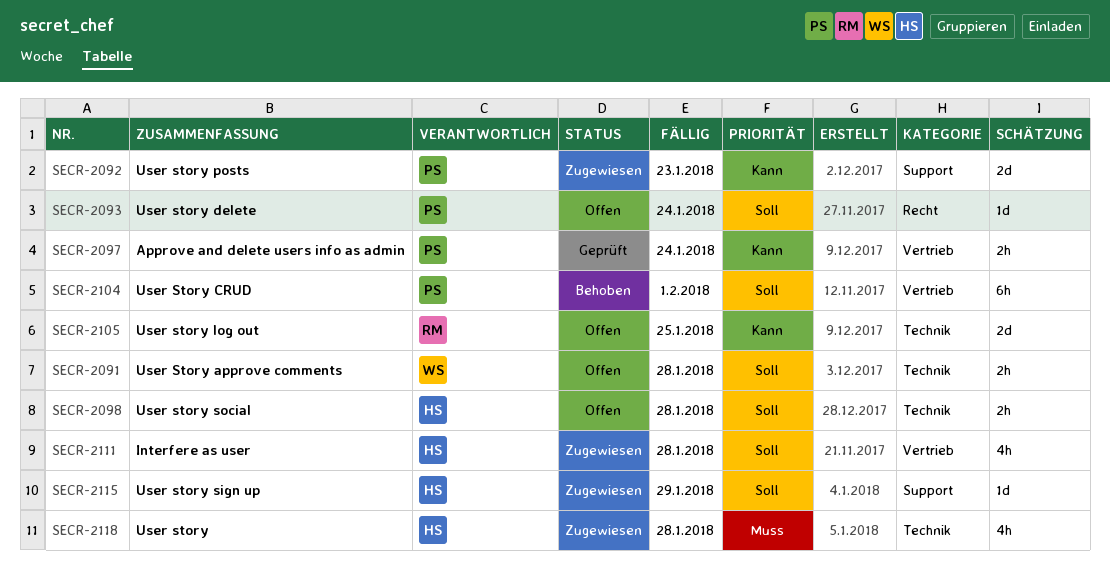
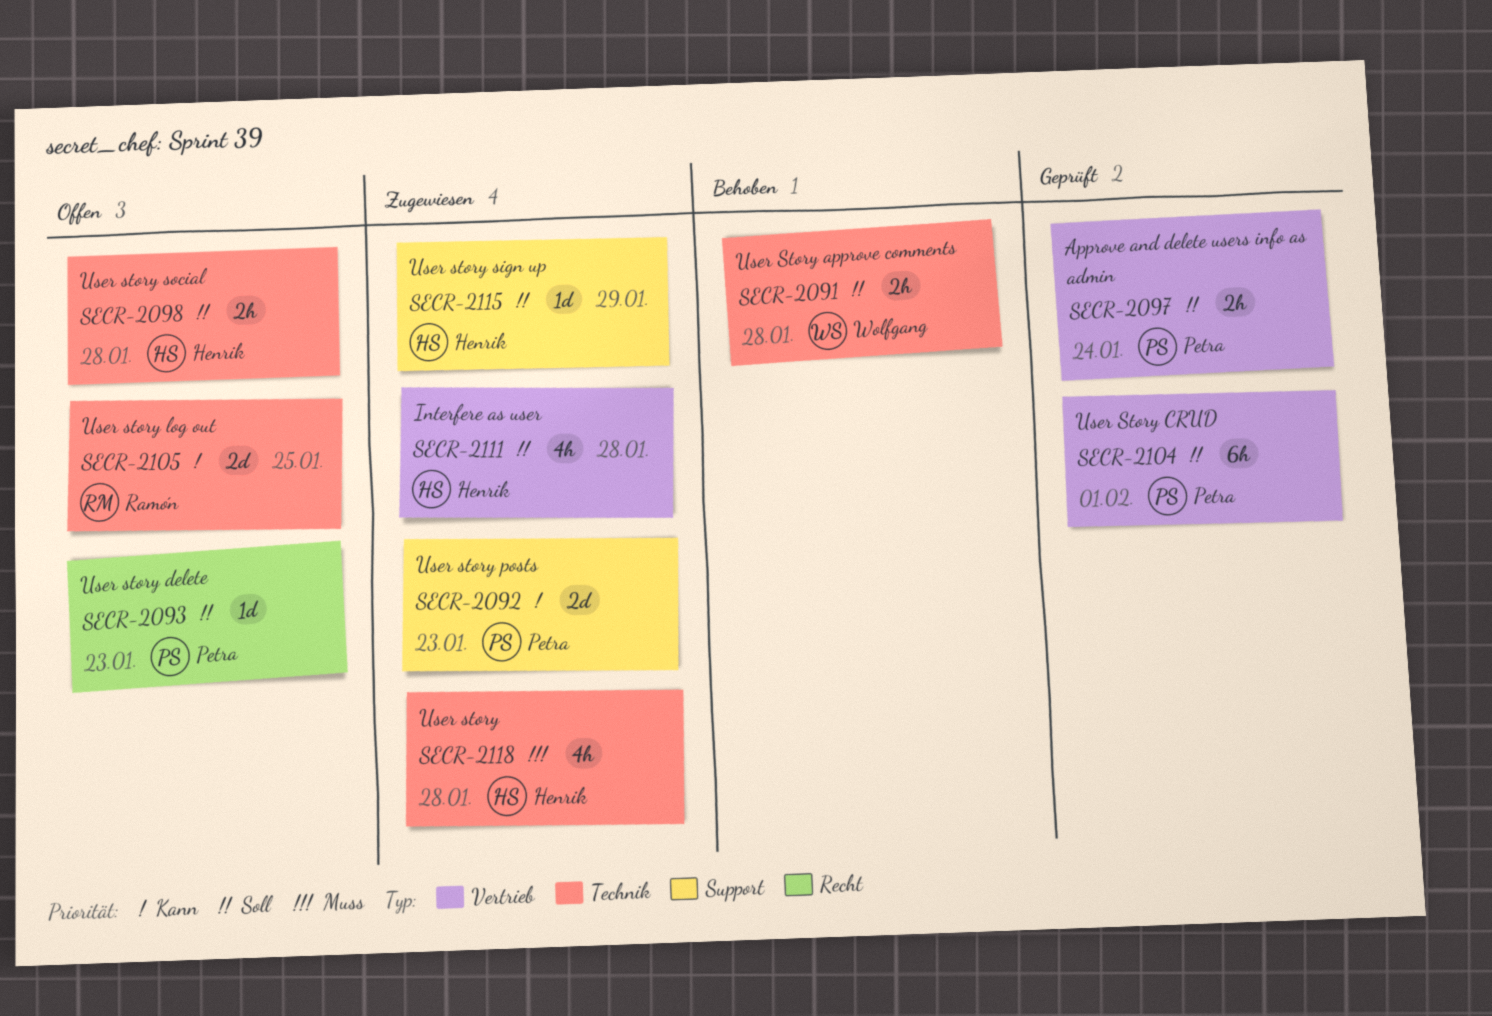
SECR-2091, status: Offen -> Behoben
SECR-2093, due: Jan 24 -> Jan 23
SECR-2097, priority: Kann -> Soll
SECR-2104, status: Behoben -> Geprüft

